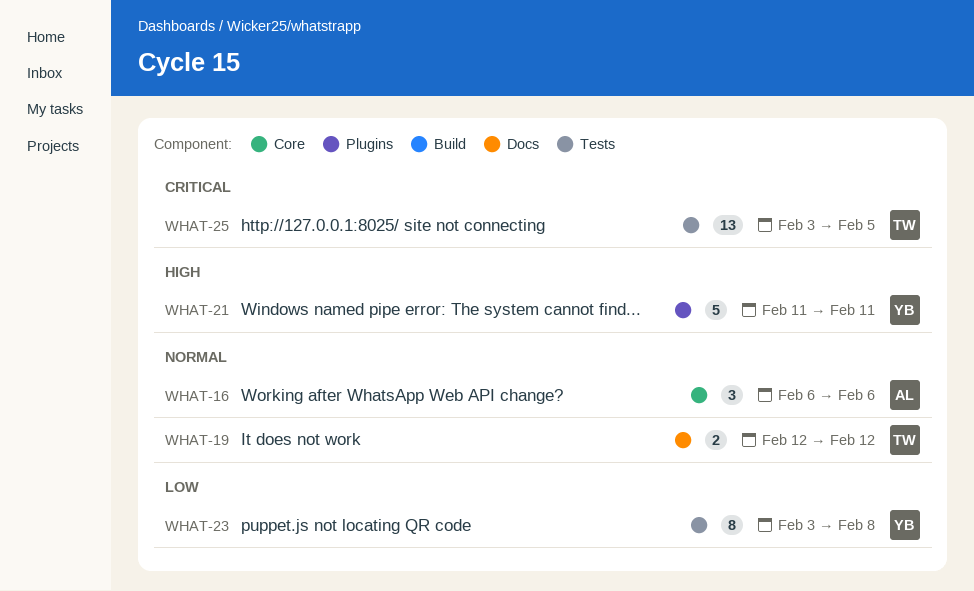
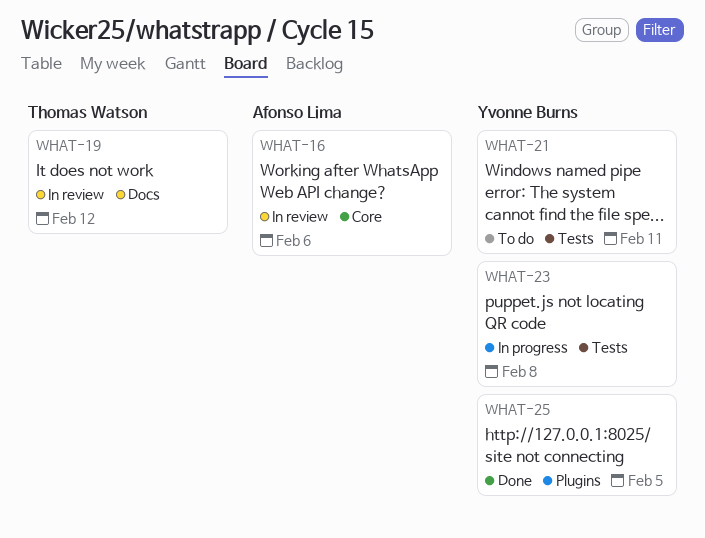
WHAT-21, label: Plugins -> Tests
WHAT-25, owner: Thomas Watson -> Yvonne Burns
WHAT-25, label: Tests -> Plugins

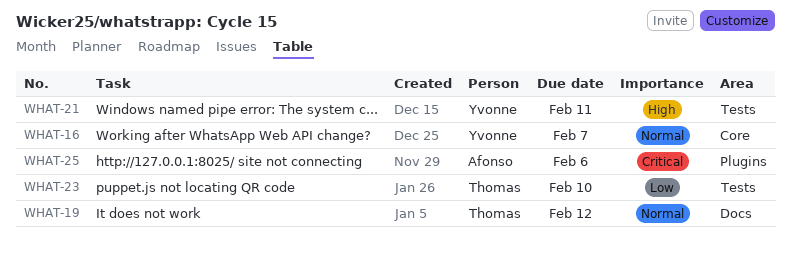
WHAT-16, owner: Afonso Lima -> Yvonne Burns
WHAT-16, due: Feb 6 -> Feb 7
WHAT-23, owner: Yvonne Burns -> Thomas Watson
WHAT-23, due: Feb 8 -> Feb 10
WHAT-25, owner: Yvonne Burns -> Afonso Lima
WHAT-25, due: Feb 5 -> Feb 6

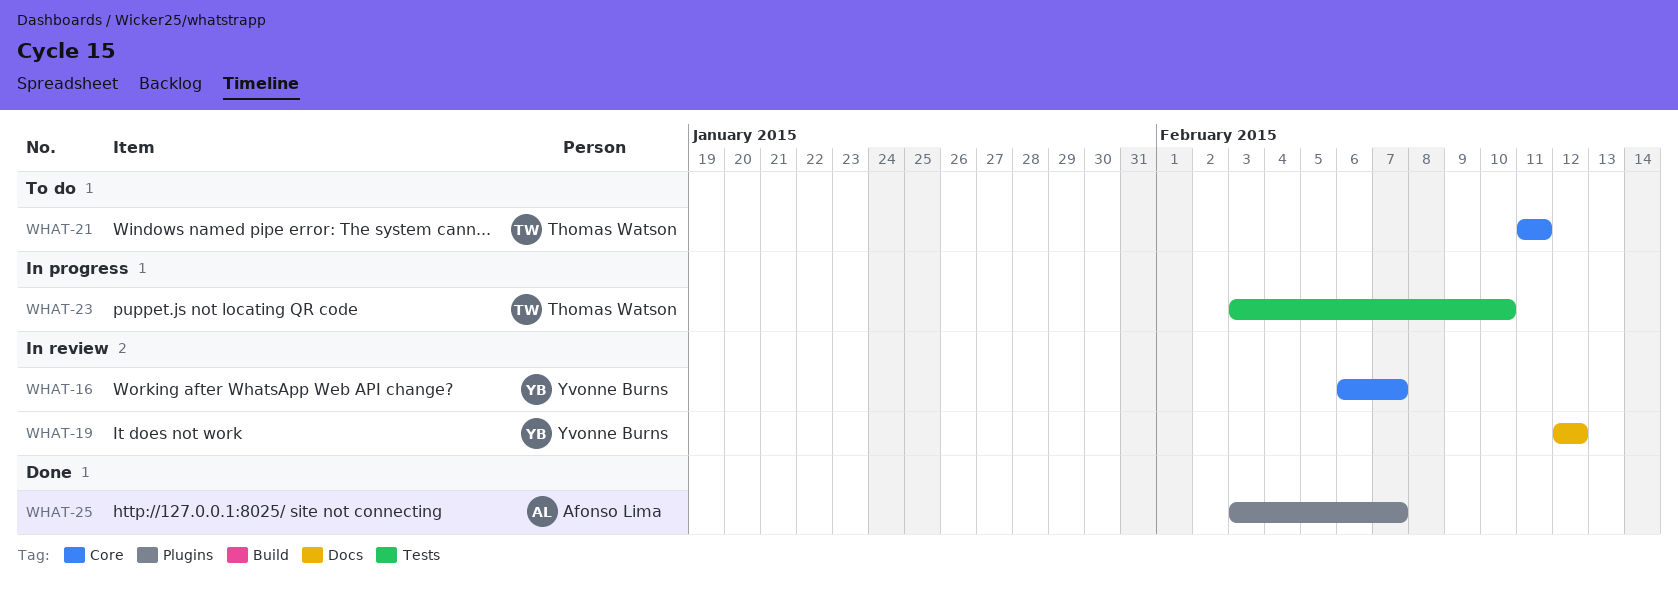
WHAT-19, owner: Thomas Watson -> Yvonne Burns
WHAT-21, owner: Yvonne Burns -> Thomas Watson
WHAT-21, label: Tests -> Core
WHAT-25, due: Feb 6 -> Feb 7

